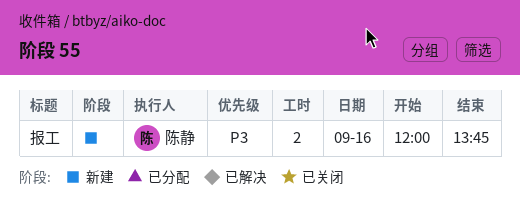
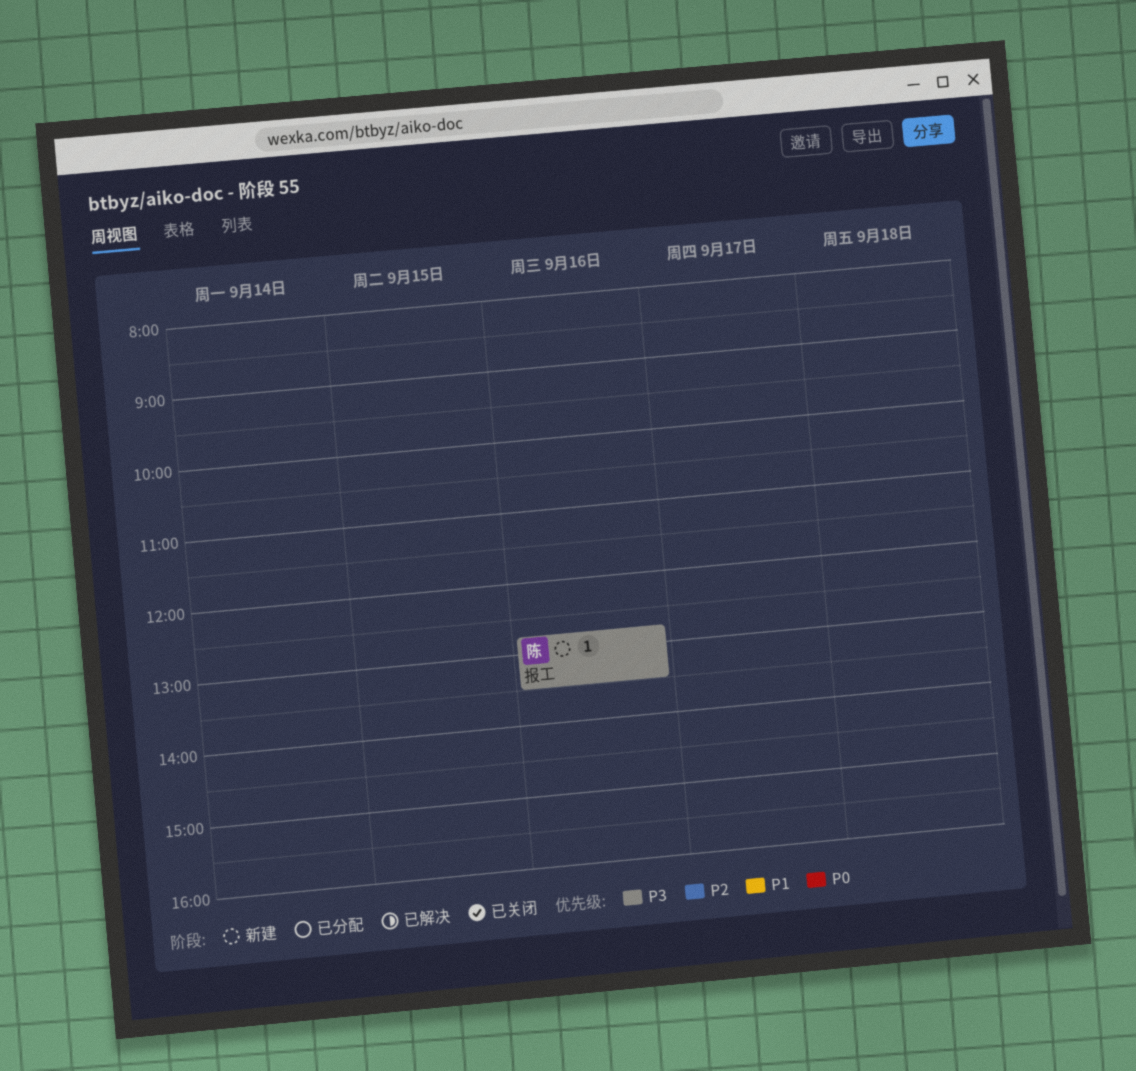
报工, estimate: 2 -> 1
报工, begins: 12:00 -> 12:45
报工, ends: 13:45 -> 13:30

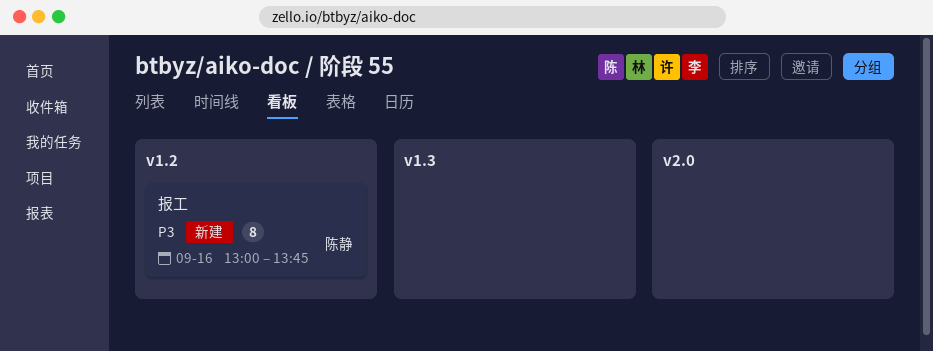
报工, estimate: 1 -> 8
报工, begins: 12:45 -> 13:00
报工, ends: 13:30 -> 13:45

